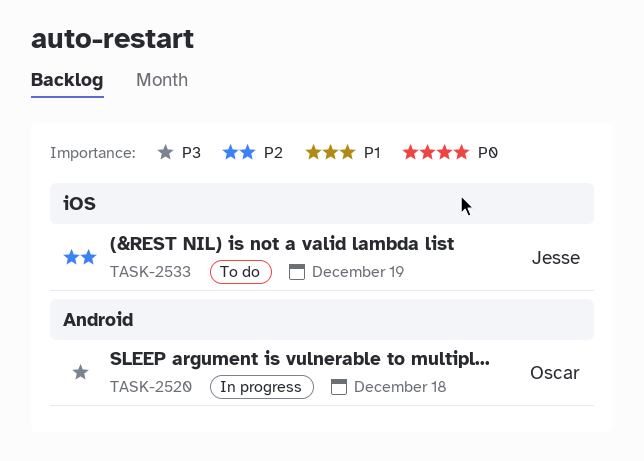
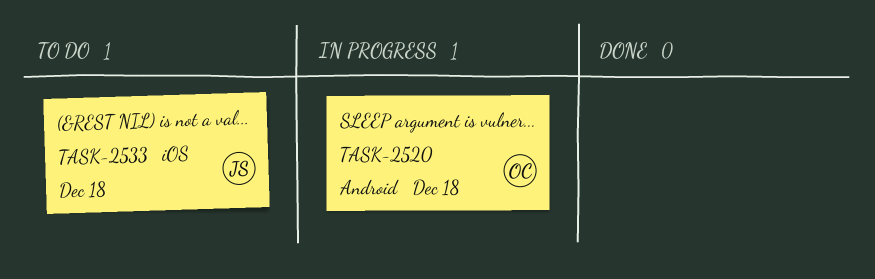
TASK-2533, due: Dec 19 -> Dec 18

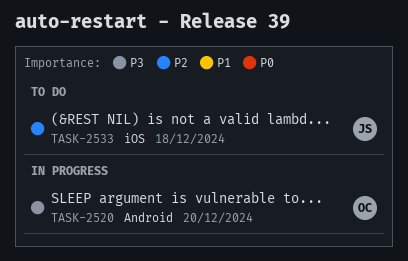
TASK-2520, due: Dec 18 -> Dec 20

